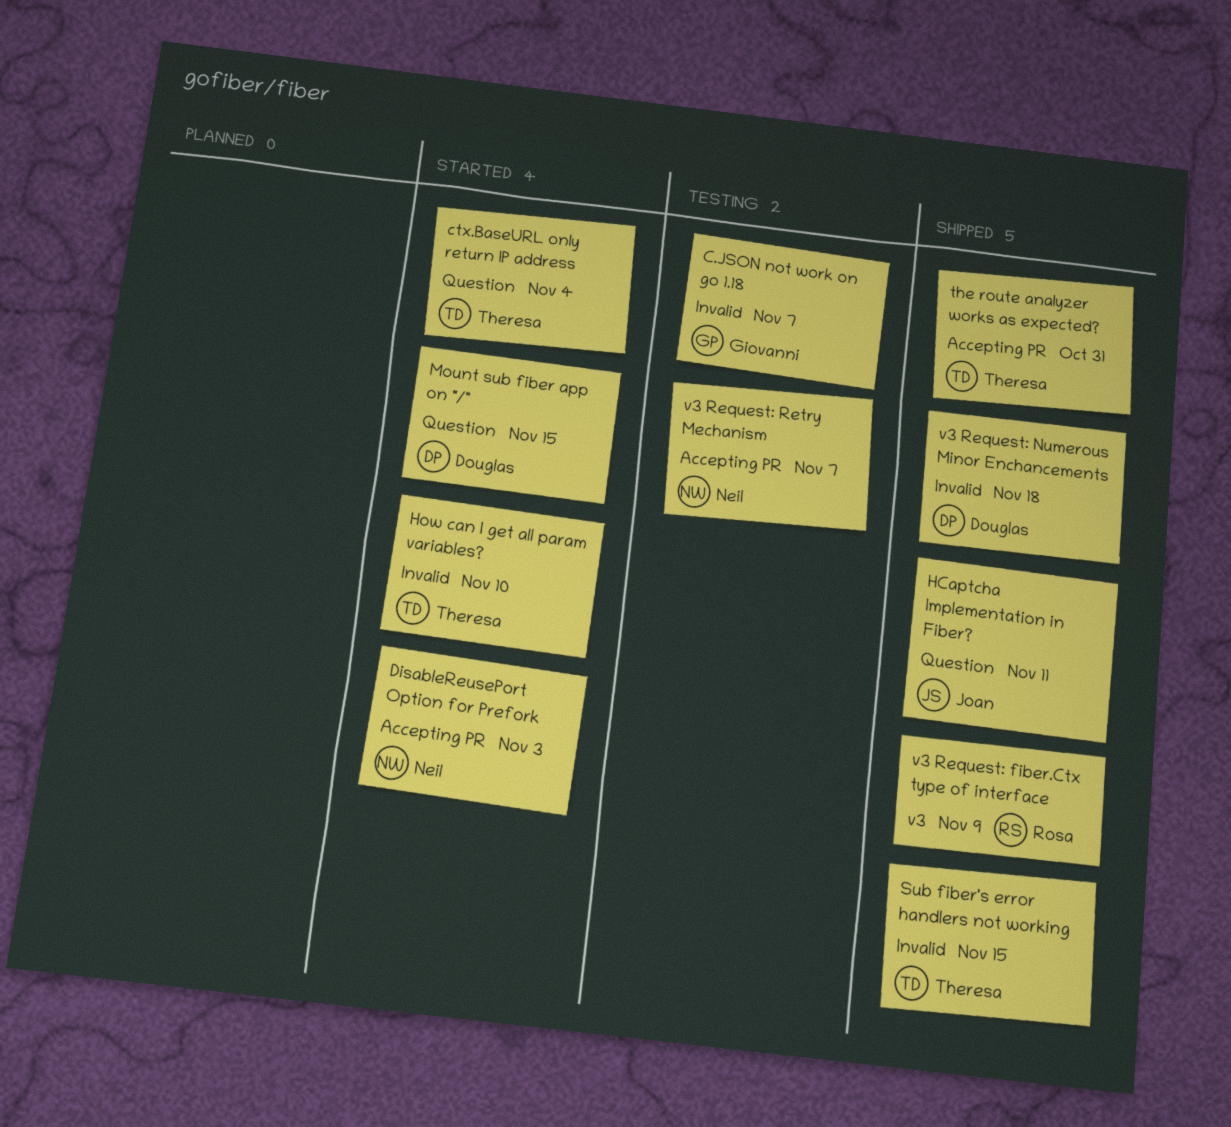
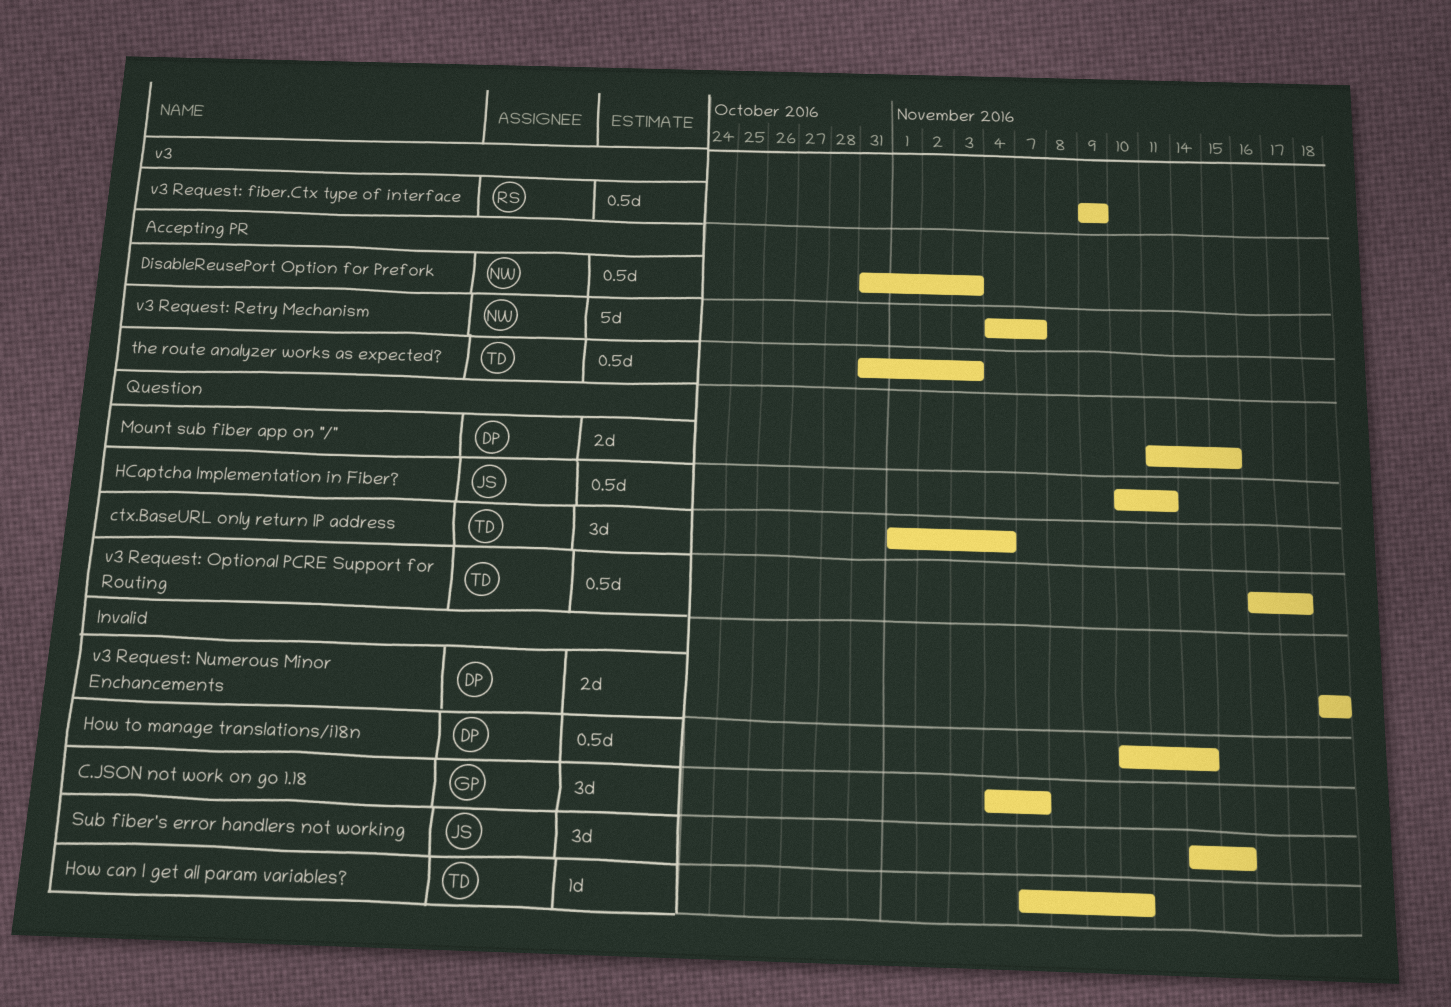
How to manage translations/i18n: none -> present
Sub fiber's error handlers not working, owner: Theresa -> Joan
the route analyzer works as expected?, due: Oct 31 -> Nov 3
v3 Request: Optional PCRE Support for Routing: none -> present

